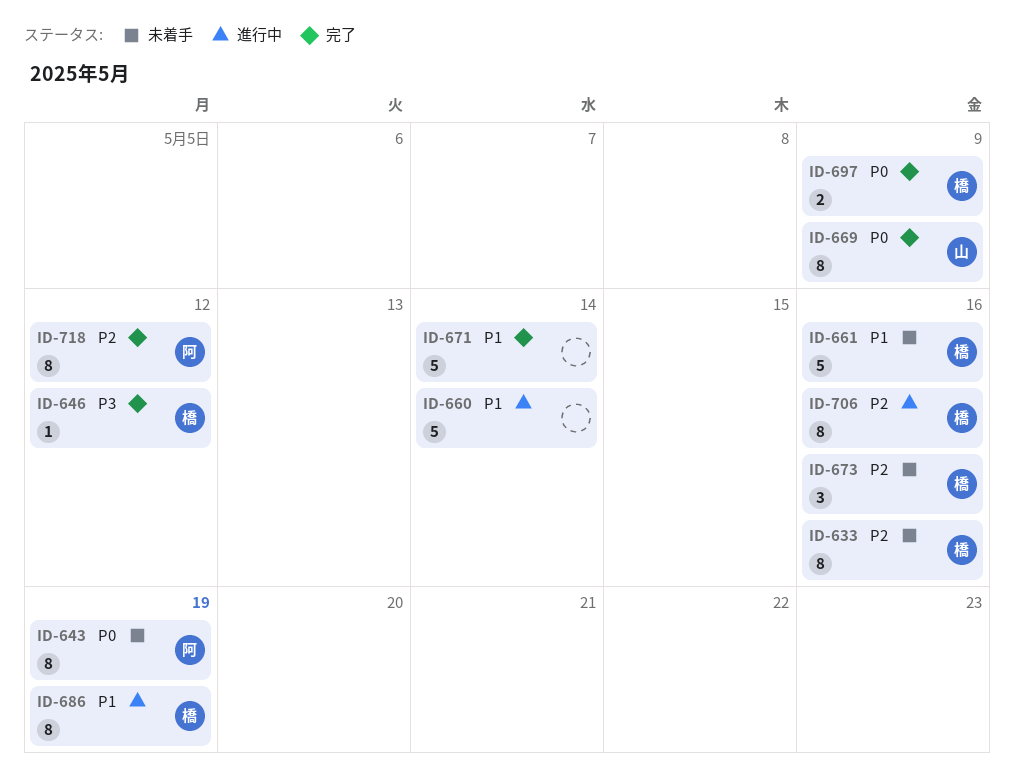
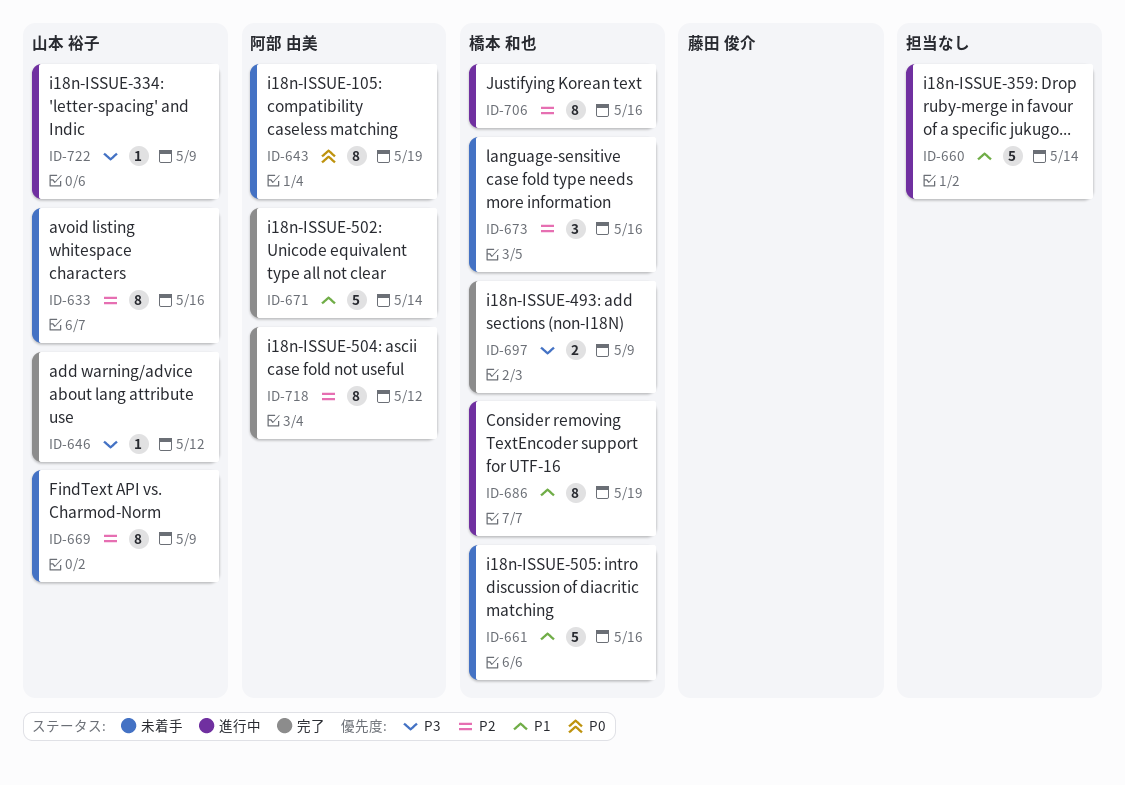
ID-633, owner: 橋本 和也 -> 山本 裕子
ID-646, owner: 橋本 和也 -> 山本 裕子
ID-669, status: 完了 -> 未着手
ID-669, priority: P0 -> P2
ID-671, owner: none -> 阿部 由美
ID-697, priority: P0 -> P3
ID-722: none -> present

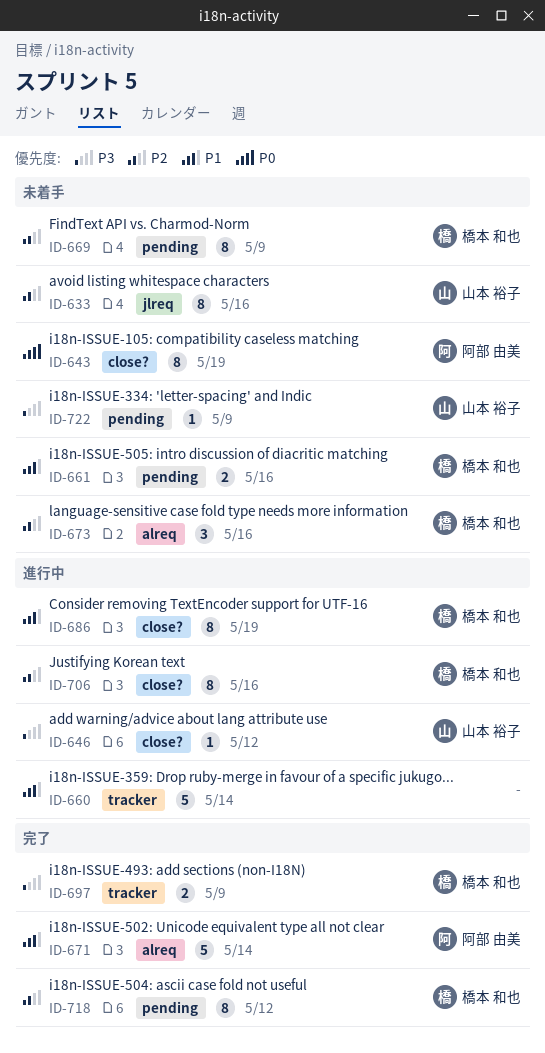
ID-646, status: 完了 -> 進行中
ID-661, estimate: 5 -> 2
ID-669, owner: 山本 裕子 -> 橋本 和也
ID-718, owner: 阿部 由美 -> 橋本 和也
ID-722, status: 進行中 -> 未着手

